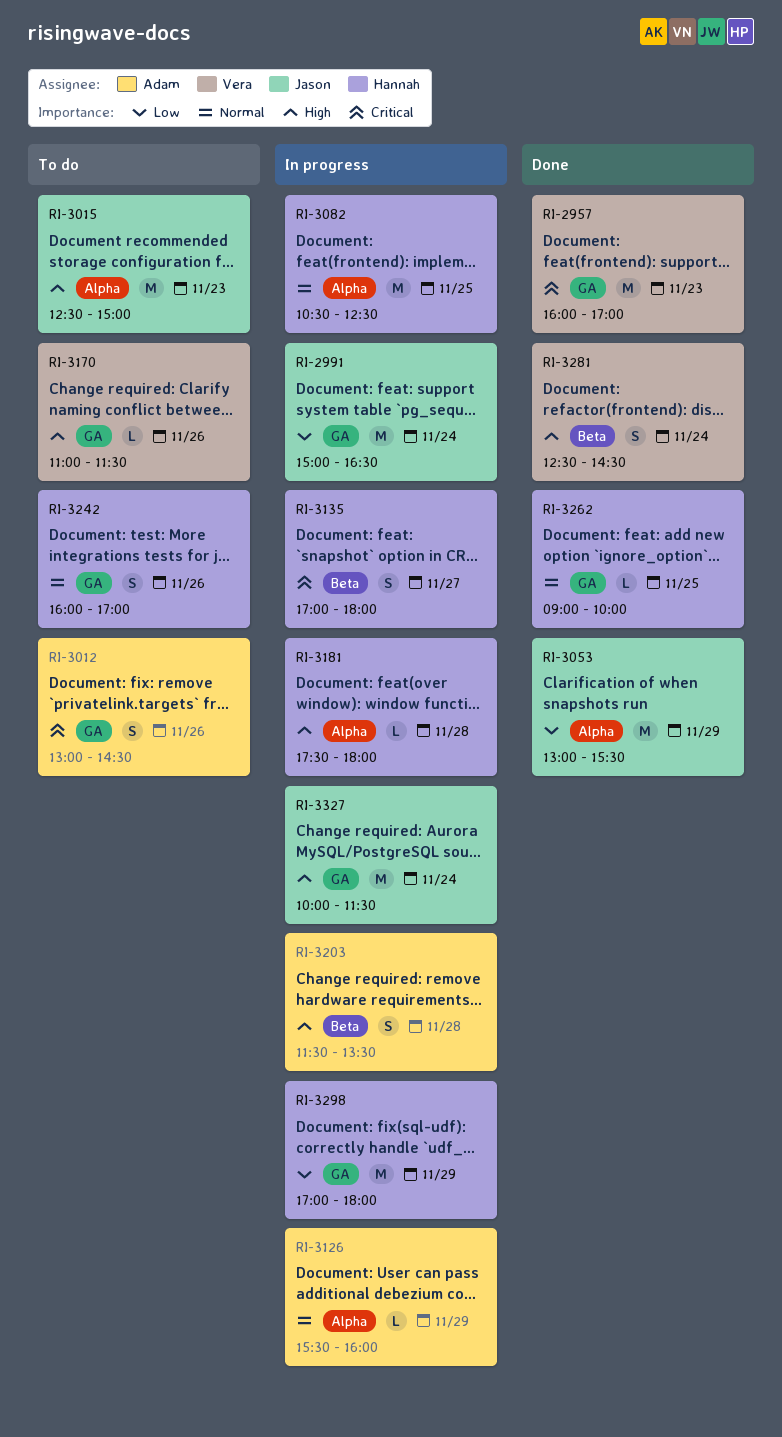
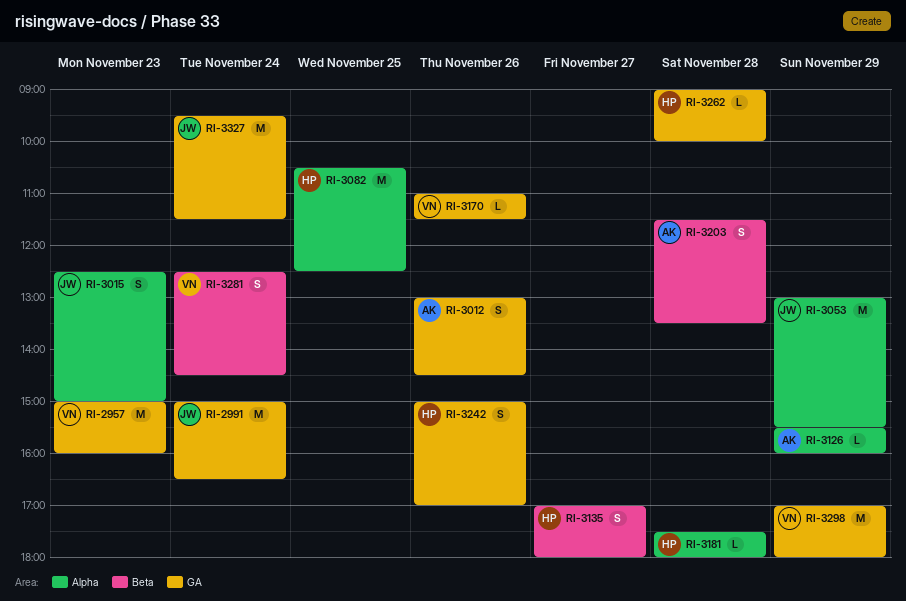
RI-2957, begins: 16:00 -> 15:00
RI-2957, ends: 17:00 -> 16:00
RI-3015, estimate: M -> S
RI-3242, begins: 16:00 -> 15:00
RI-3262, day: Nov 25 -> Nov 28
RI-3298, owner: Hannah -> Vera
RI-3327, begins: 10:00 -> 09:30

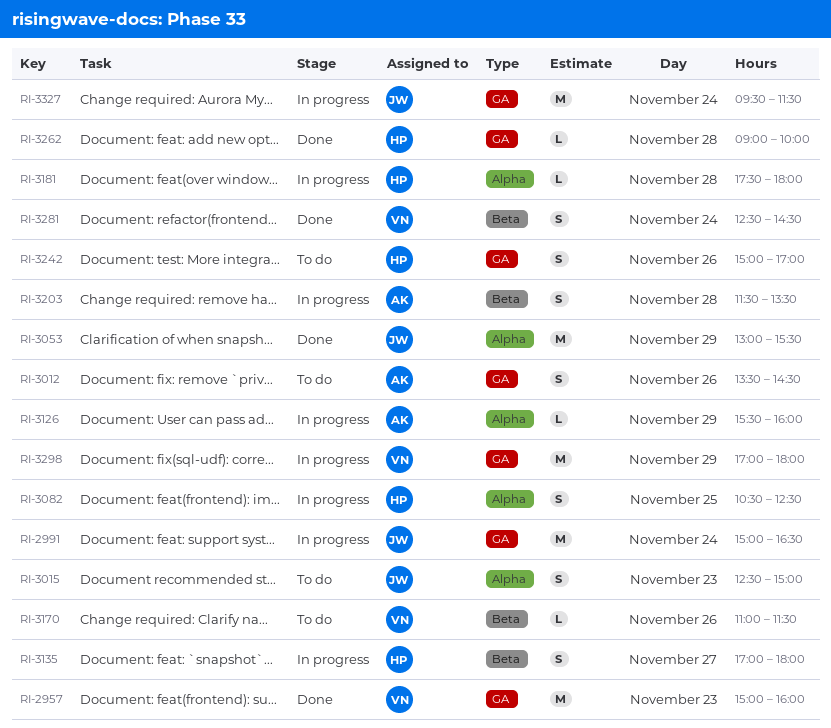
RI-3012, begins: 13:00 -> 13:30
RI-3082, estimate: M -> S
RI-3170, label: GA -> Beta

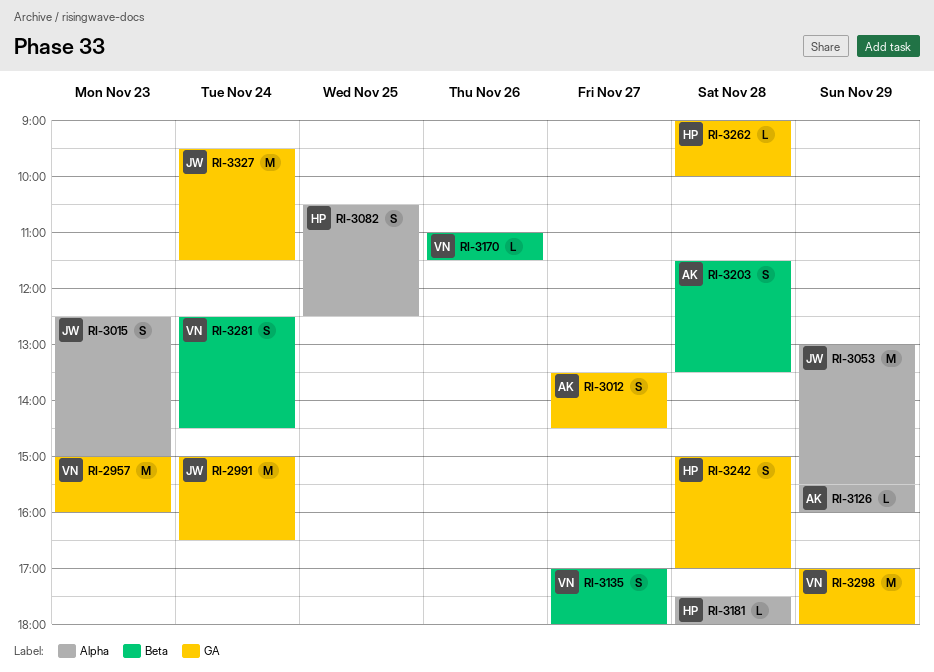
RI-3012, day: Nov 26 -> Nov 27
RI-3135, owner: HP -> VN
RI-3242, day: Nov 26 -> Nov 28

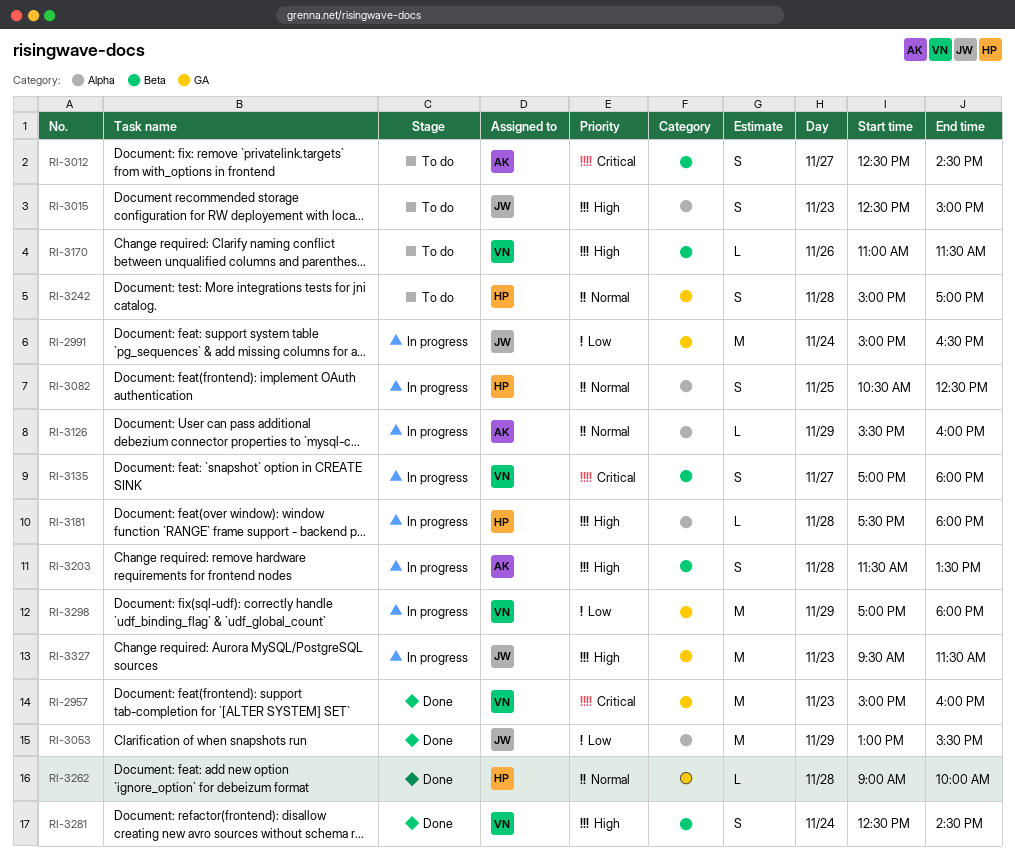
RI-3012, label: GA -> Beta
RI-3012, begins: 13:30 -> 12:30
RI-3327, day: Nov 24 -> Nov 23

